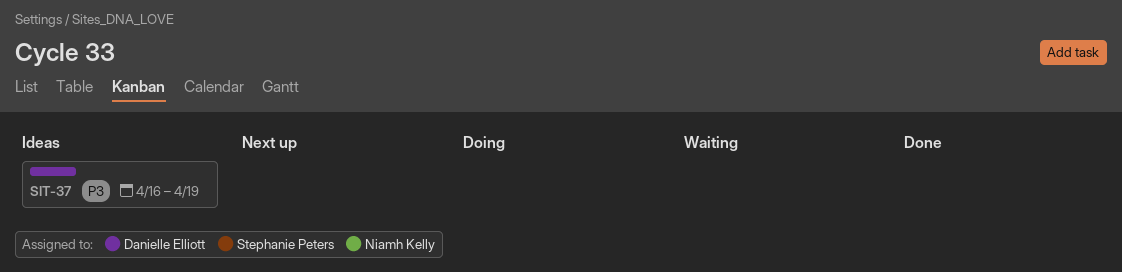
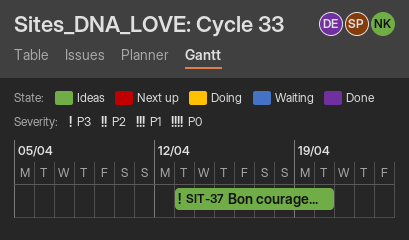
SIT-37, start: Apr 16 -> Apr 13
SIT-37, due: Apr 19 -> Apr 20

